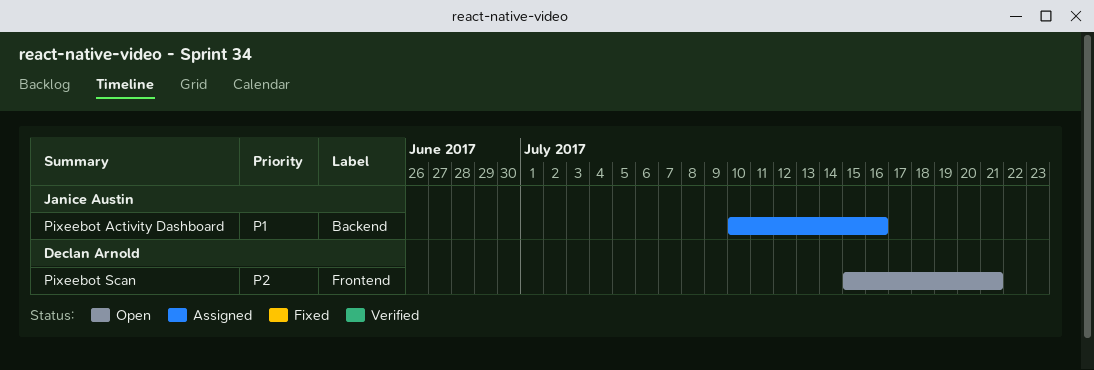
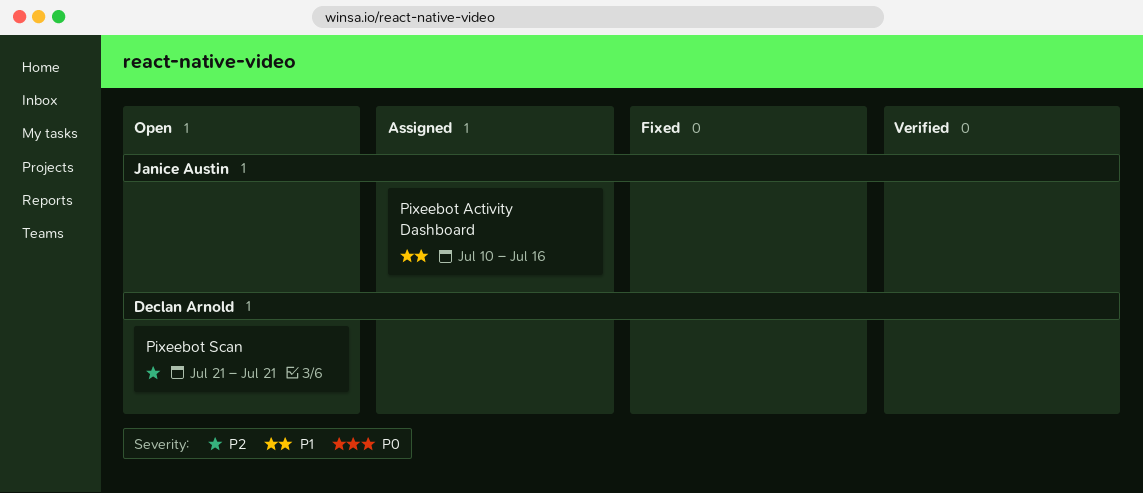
Pixeebot Scan, start: Jul 15 -> Jul 21

